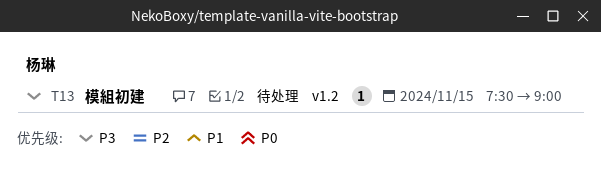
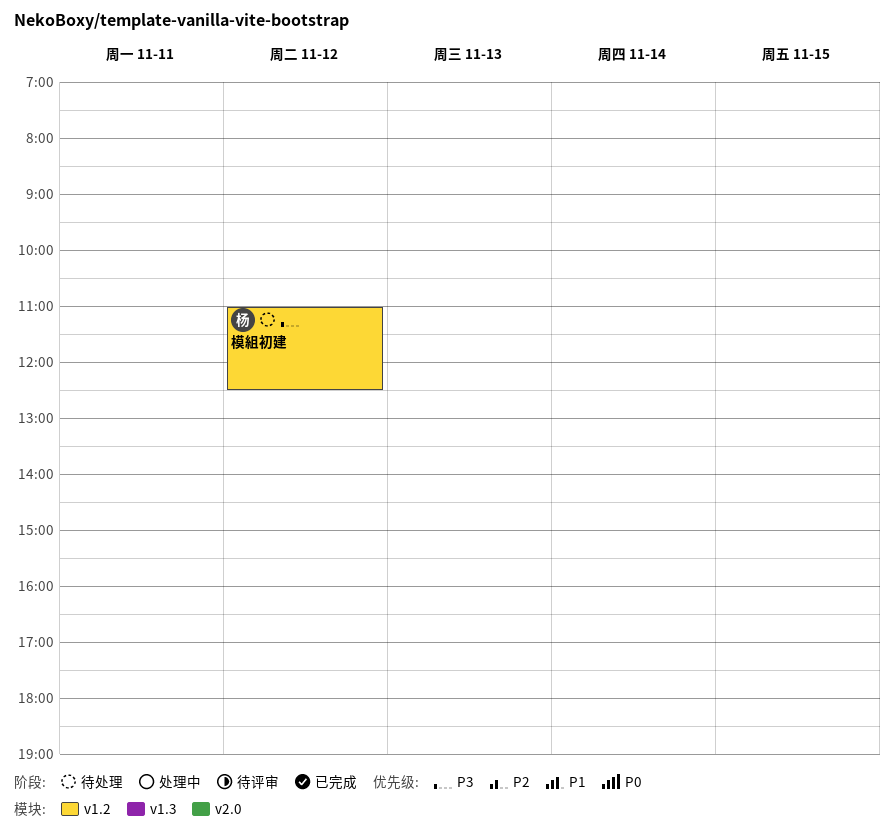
模組初建, day: Nov 15 -> Nov 12
模組初建, begins: 07:30 -> 11:00
模組初建, ends: 09:00 -> 12:30

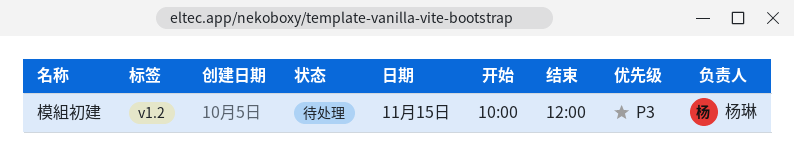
模組初建, day: Nov 12 -> Nov 15
模組初建, begins: 11:00 -> 10:00
模組初建, ends: 12:30 -> 12:00

